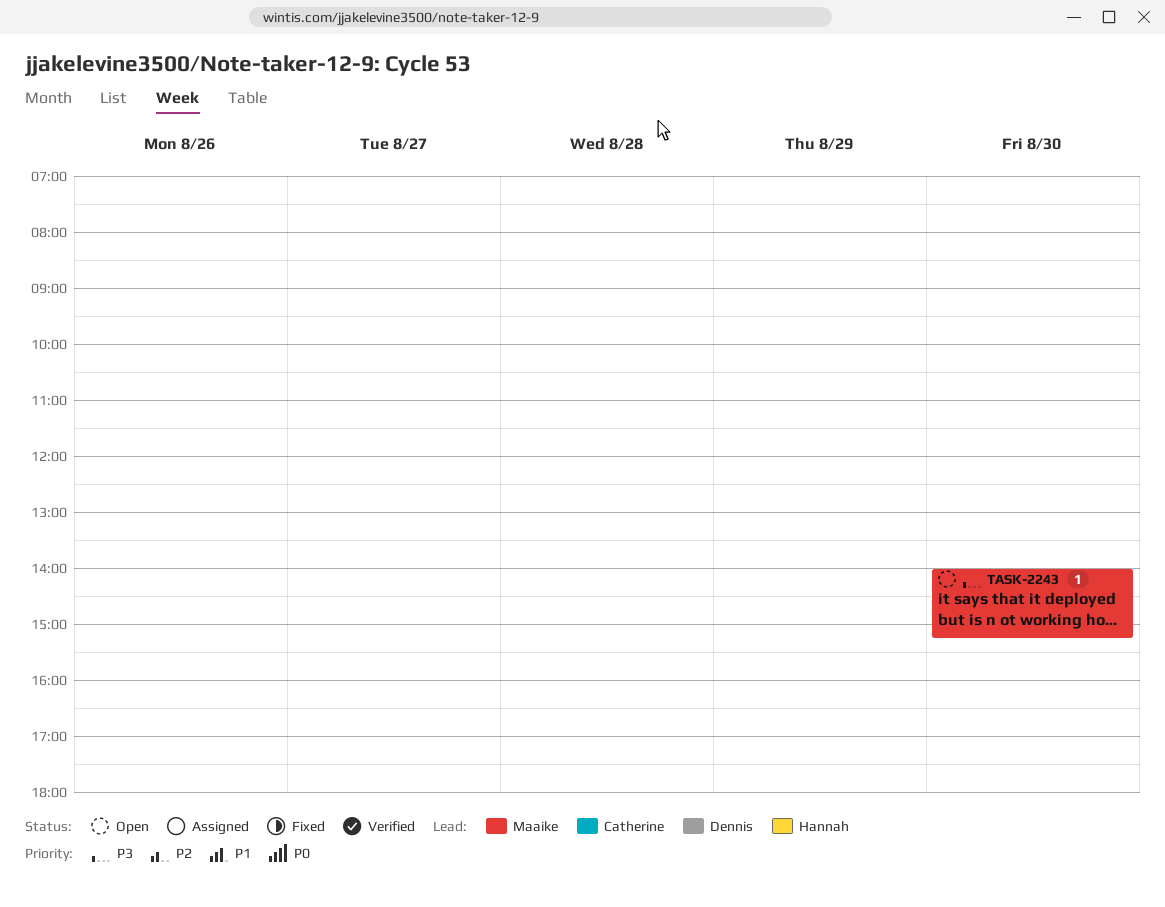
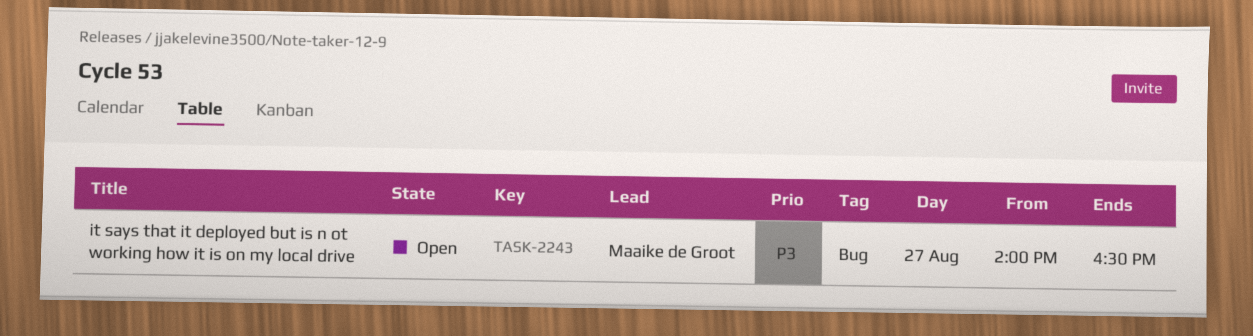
TASK-2243, day: Aug 30 -> Aug 27
TASK-2243, ends: 15:15 -> 16:30

